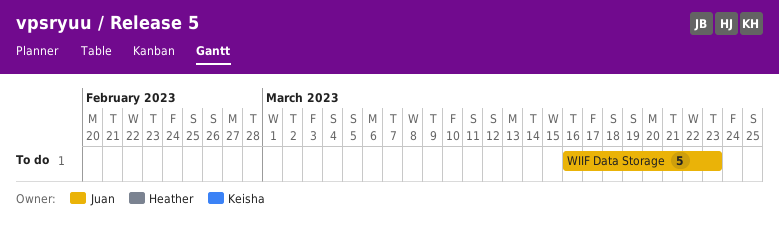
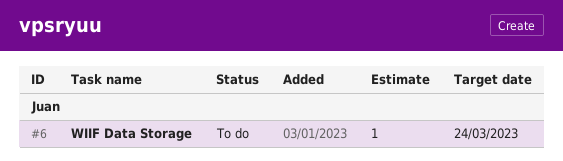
WIIF Data Storage, estimate: 5 -> 1
WIIF Data Storage, due: Mar 23 -> Mar 24

